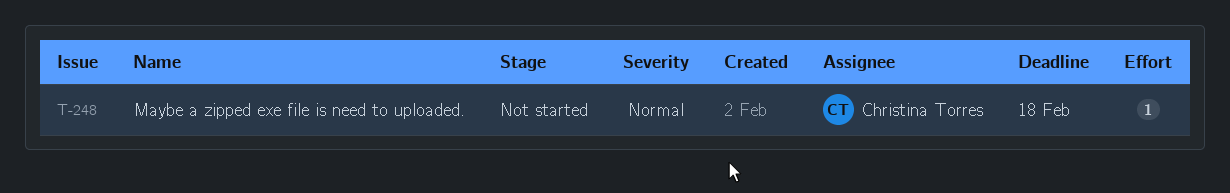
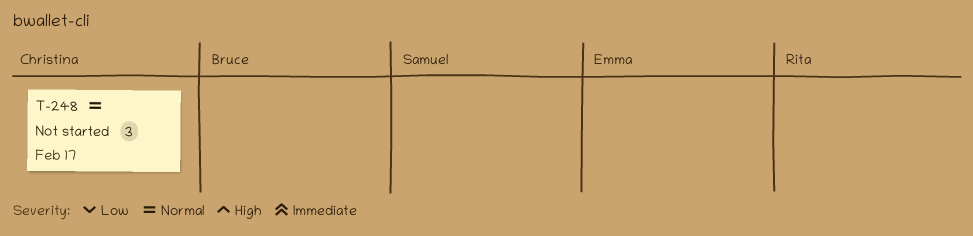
T-248, estimate: 1 -> 3
T-248, due: Feb 18 -> Feb 17

